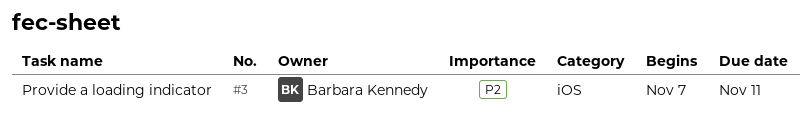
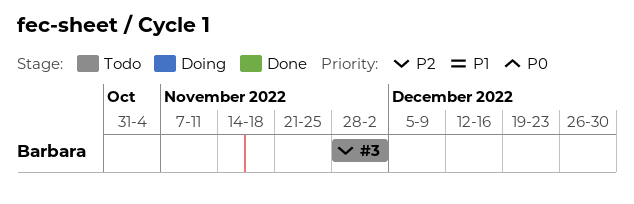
#3, start: Nov 7 -> Nov 28
#3, due: Nov 11 -> Dec 2

